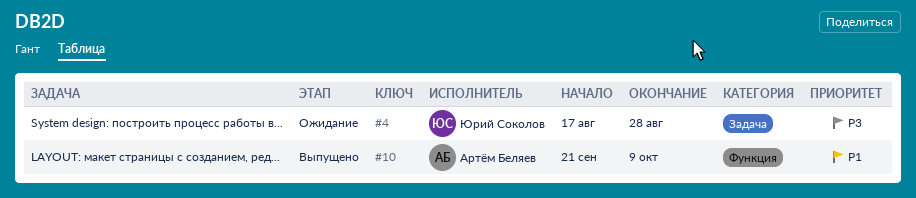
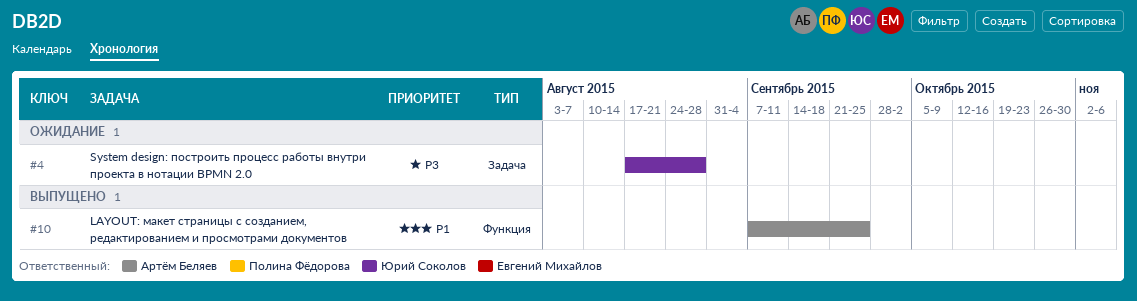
#10, start: Sep 21 -> Sep 7
#10, due: Oct 9 -> Sep 25

